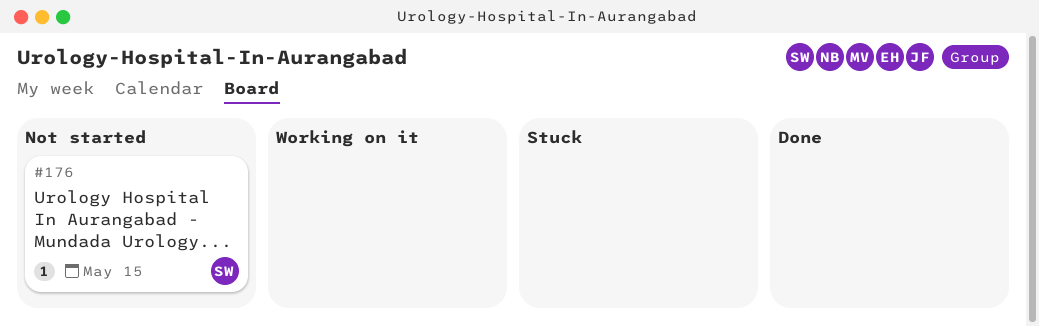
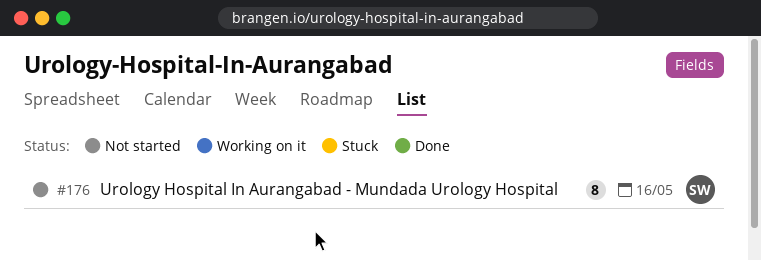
#176, estimate: 1 -> 8
#176, due: May 15 -> May 16

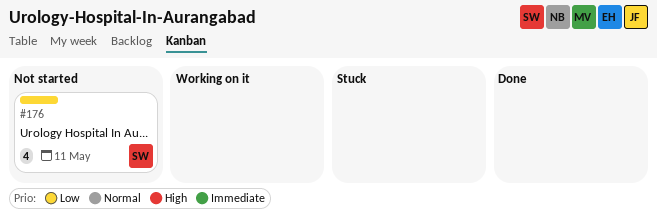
#176, estimate: 8 -> 4
#176, due: May 16 -> May 11

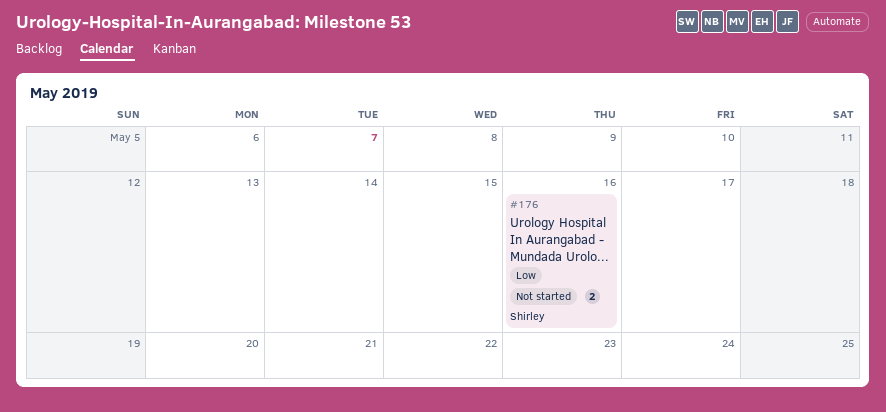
#176, estimate: 4 -> 2
#176, due: May 11 -> May 16

